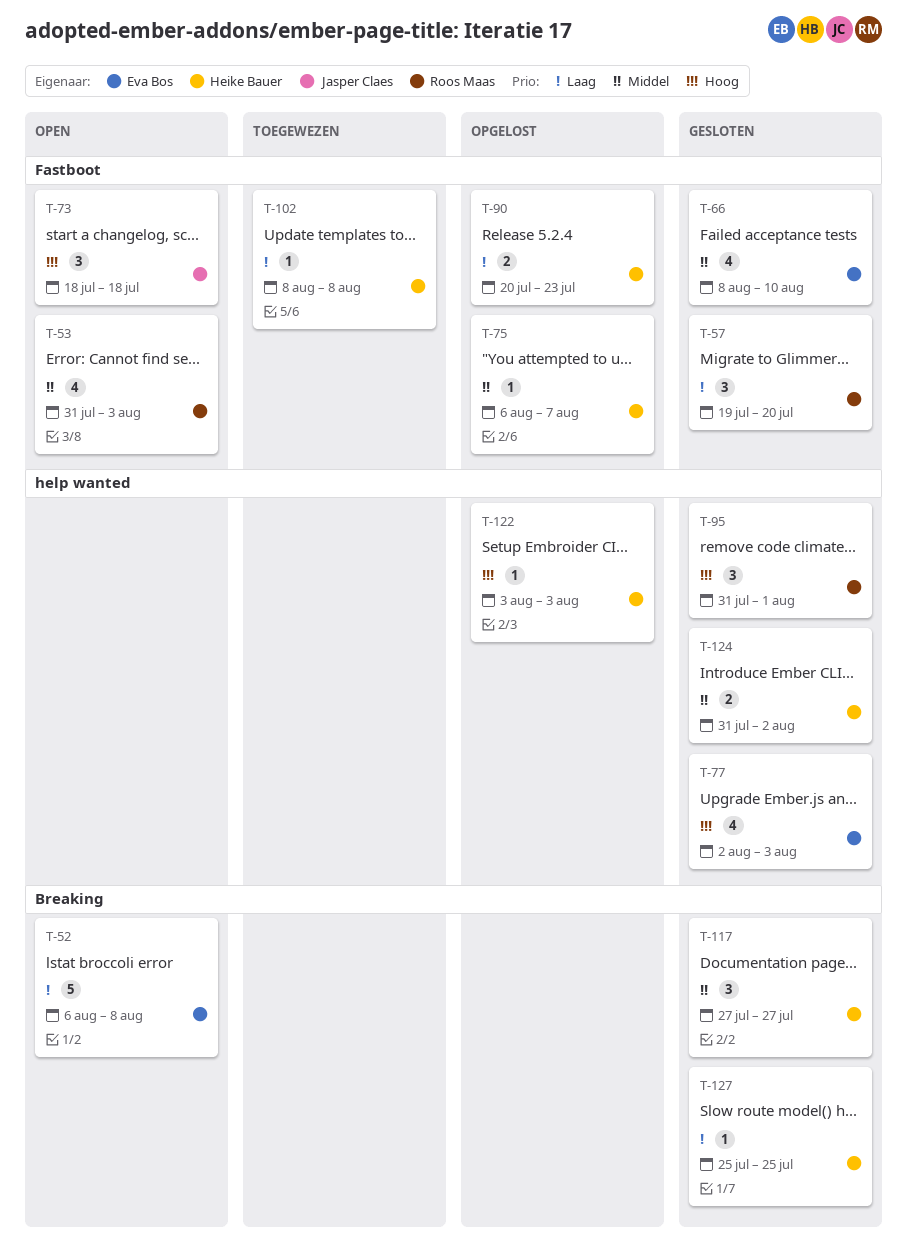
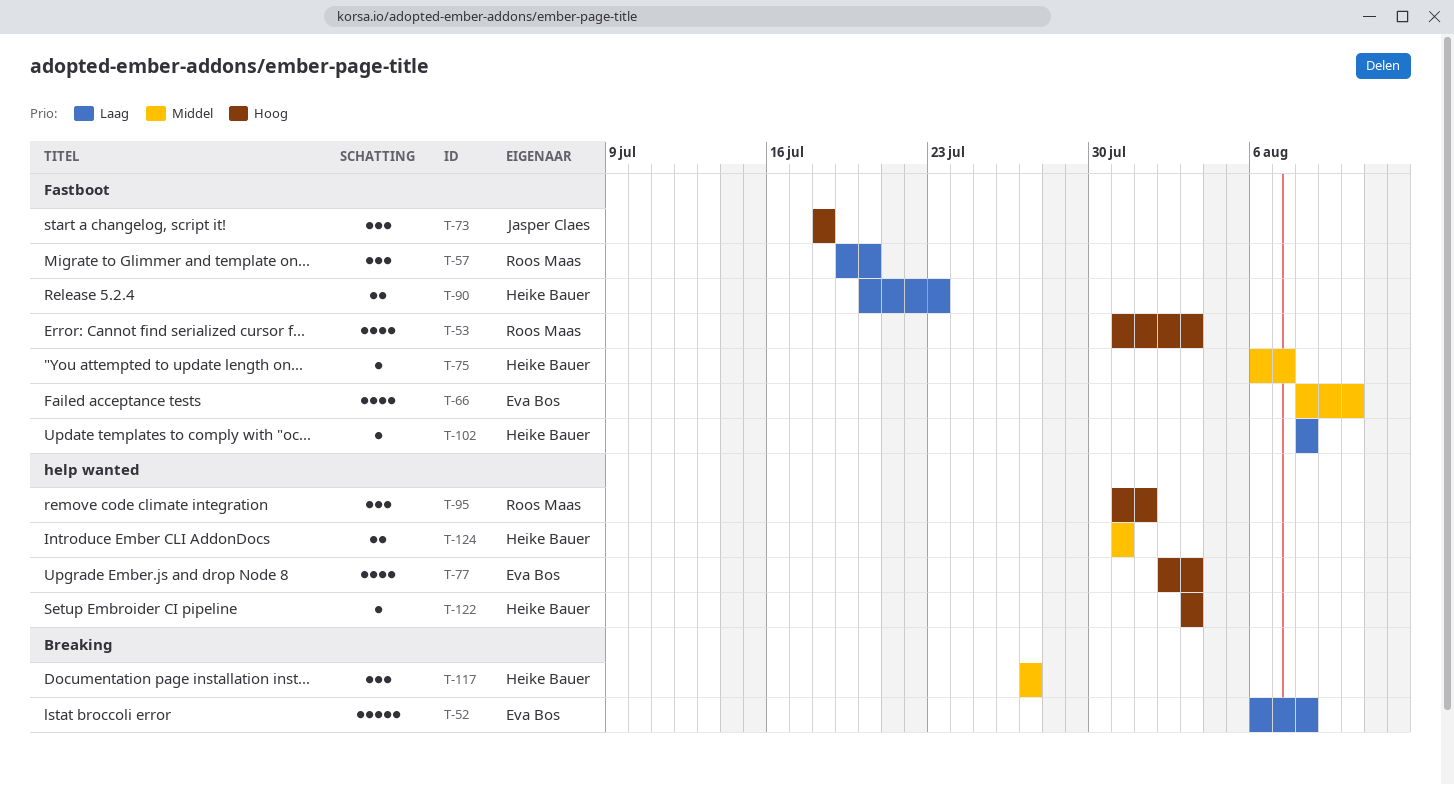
T-53, priority: Middel -> Hoog
T-124, due: Aug 2 -> Jul 31
T-127: present -> none

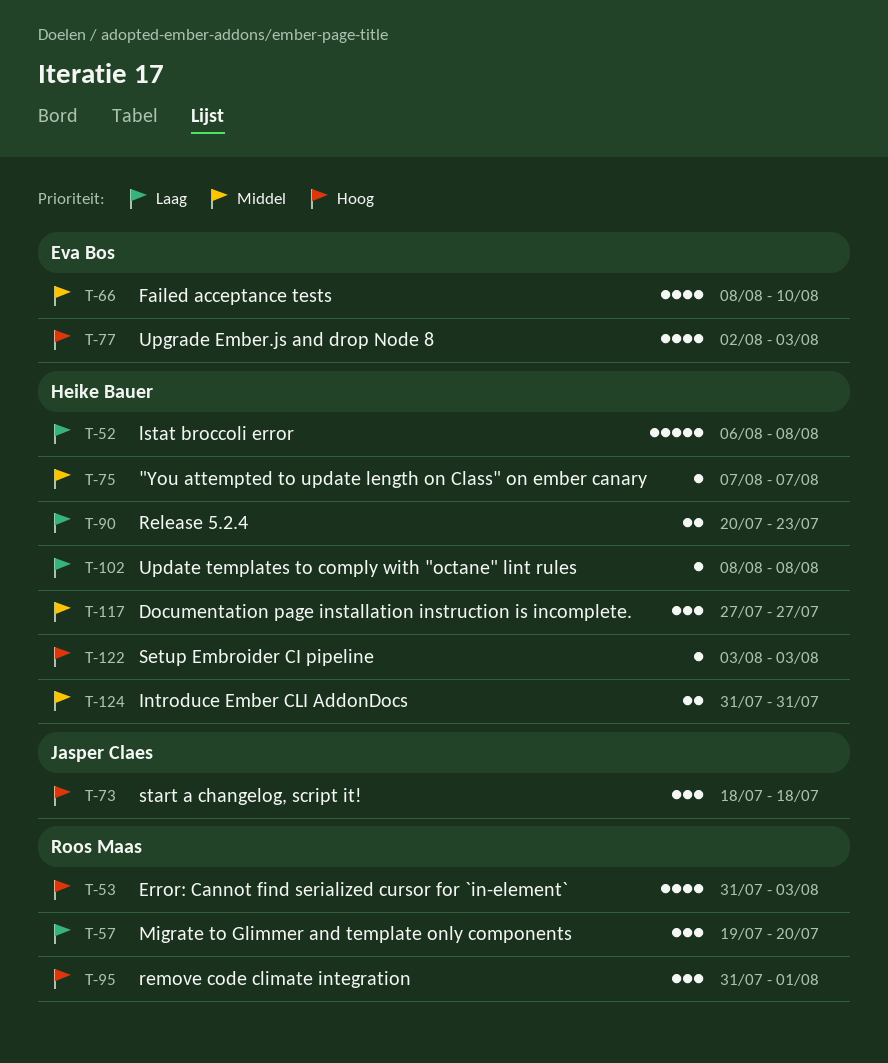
T-52, owner: Eva Bos -> Heike Bauer
T-75, start: Aug 6 -> Aug 7

